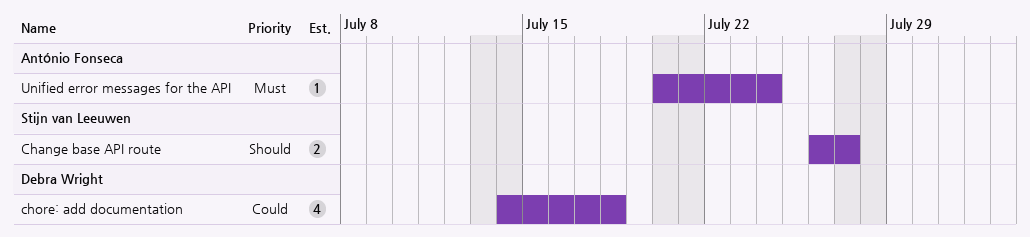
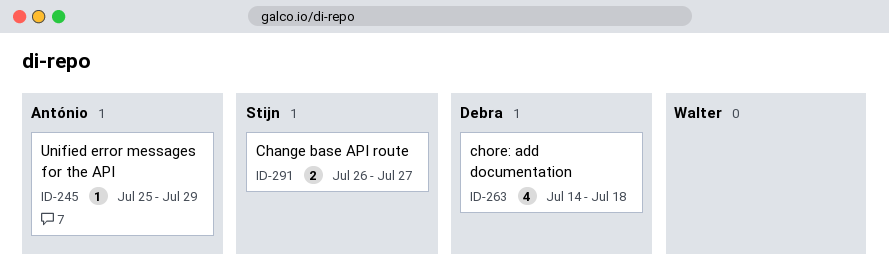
Unified error messages for the API, start: Jul 20 -> Jul 25
Unified error messages for the API, due: Jul 24 -> Jul 29

